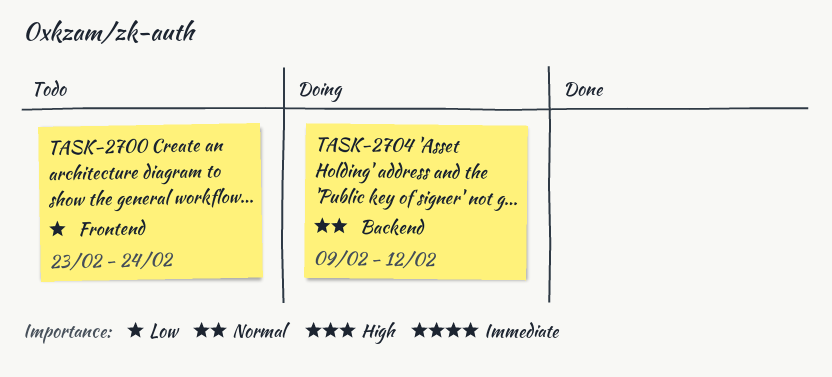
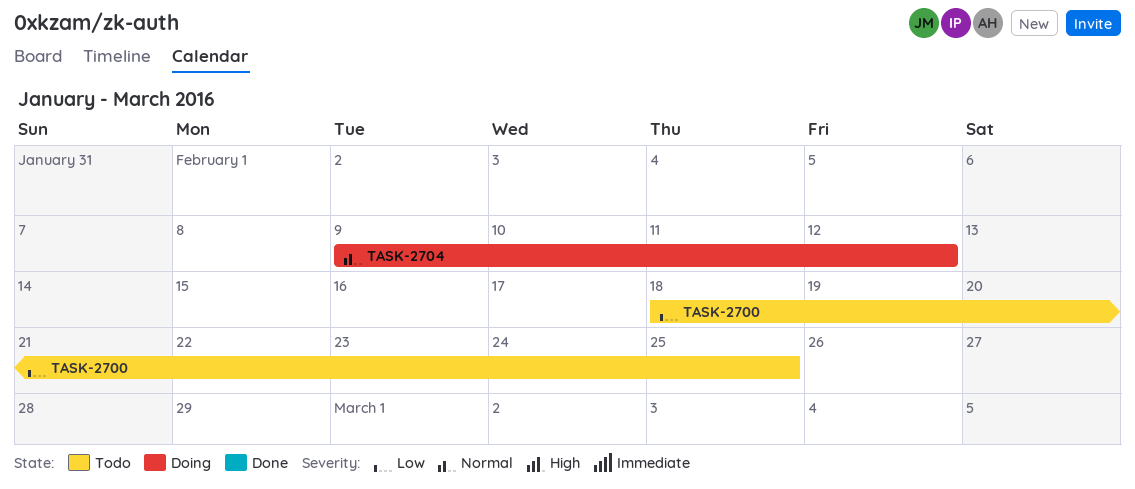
TASK-2700, start: Feb 23 -> Feb 18
TASK-2700, due: Feb 24 -> Feb 25

